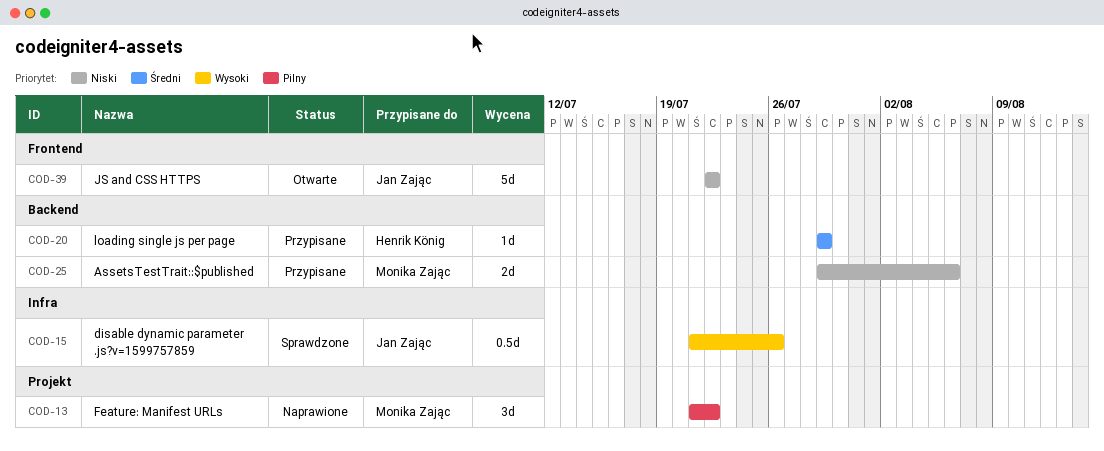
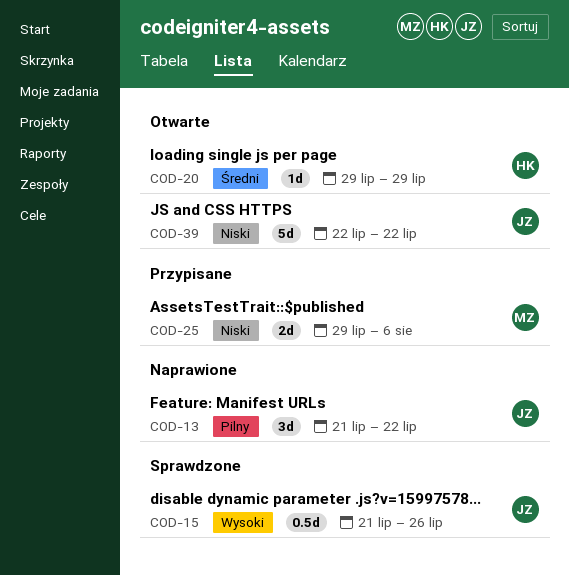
COD-13, owner: Monika Zając -> Jan Zając
COD-20, status: Przypisane -> Otwarte

